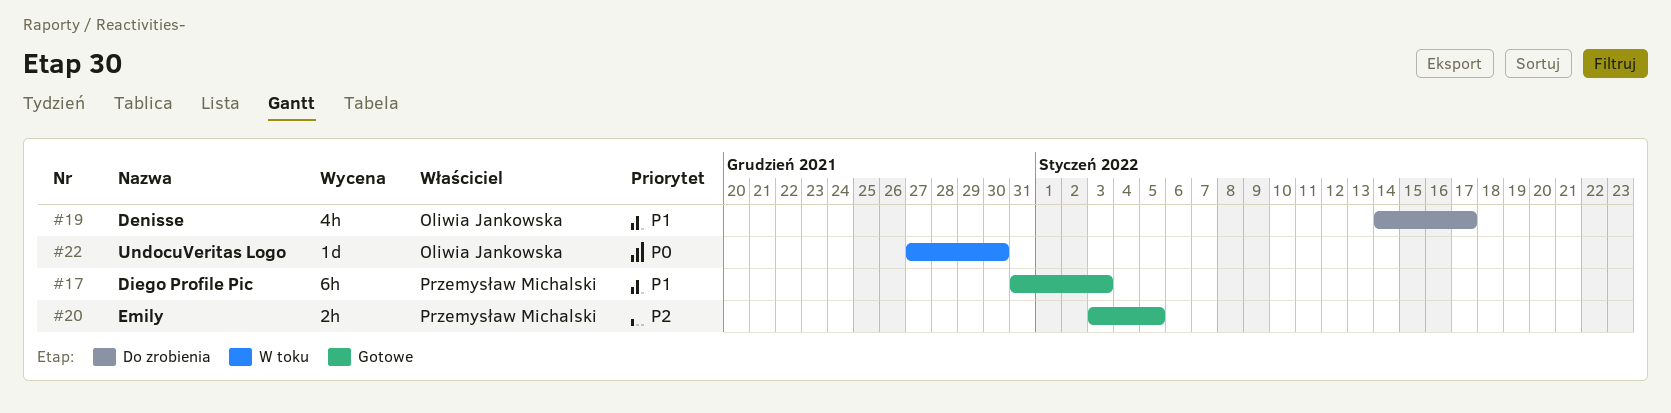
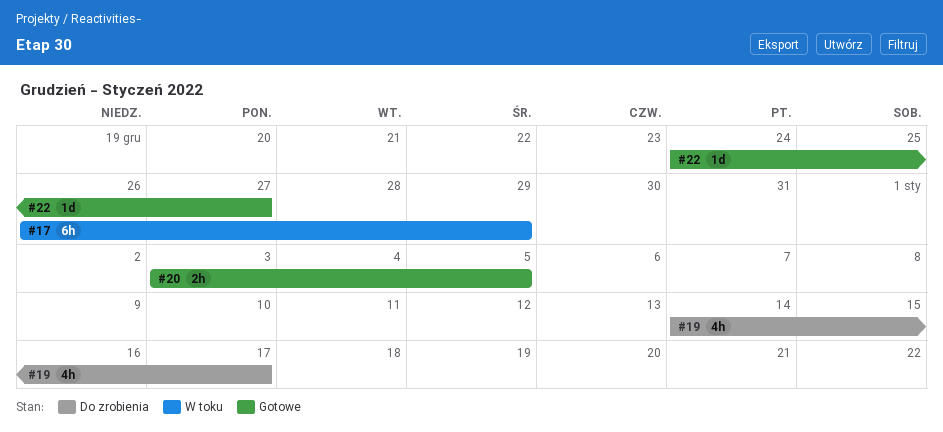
#17, status: Gotowe -> W toku
#17, start: Dec 31 -> Dec 26
#17, due: Jan 3 -> Dec 29
#22, status: W toku -> Gotowe
#22, start: Dec 27 -> Dec 24
#22, due: Dec 30 -> Dec 27

